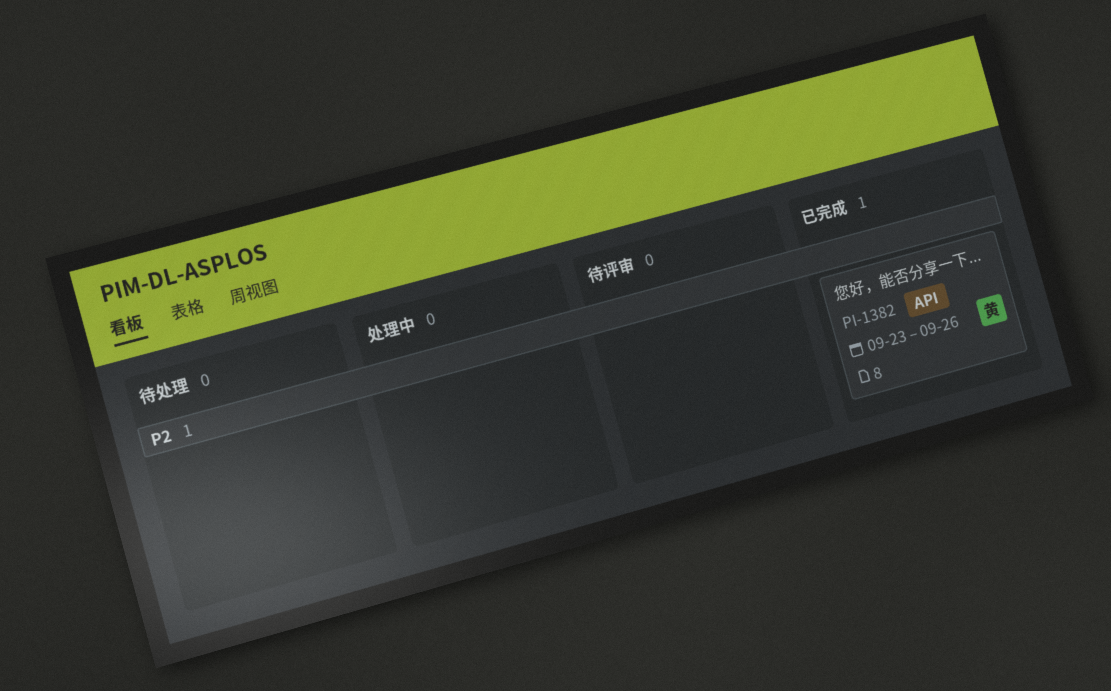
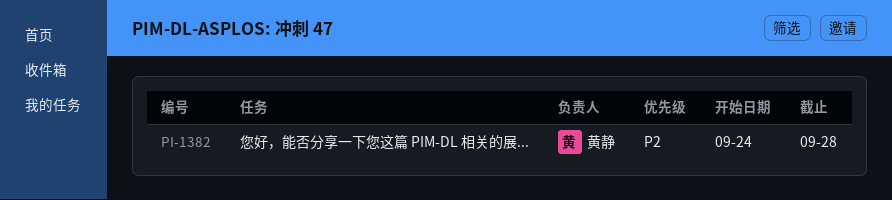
PI-1382, start: Sep 23 -> Sep 24
PI-1382, due: Sep 26 -> Sep 28

